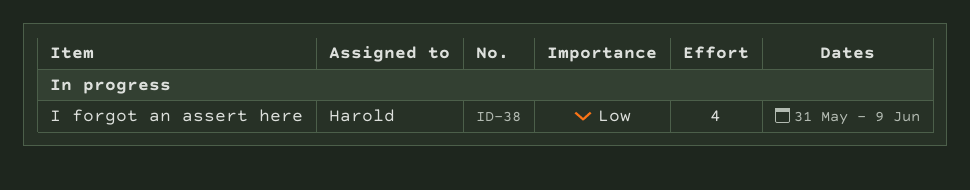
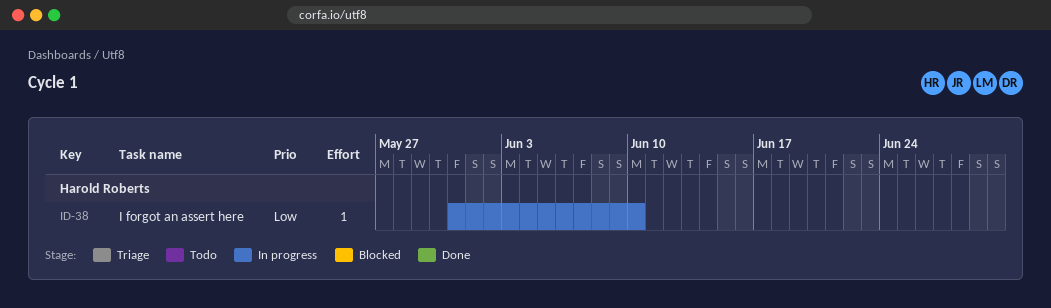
ID-38, estimate: 4 -> 1
ID-38, due: Jun 9 -> Jun 10

